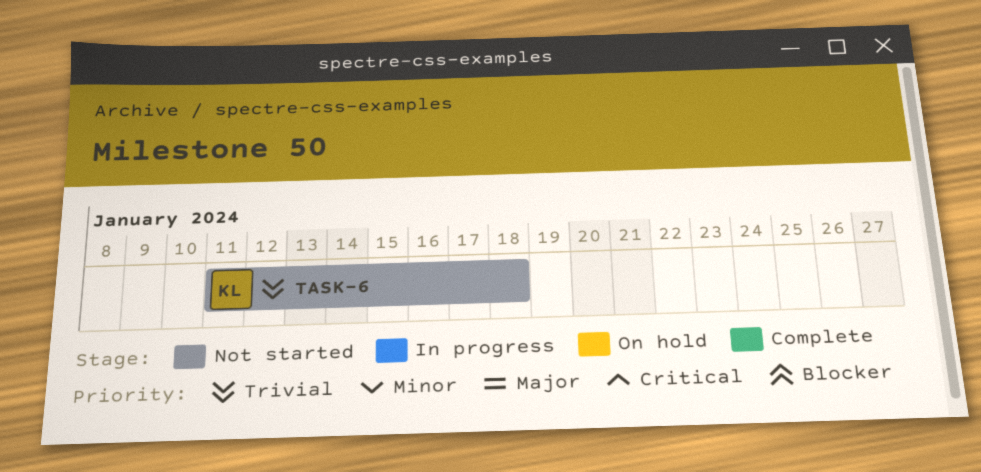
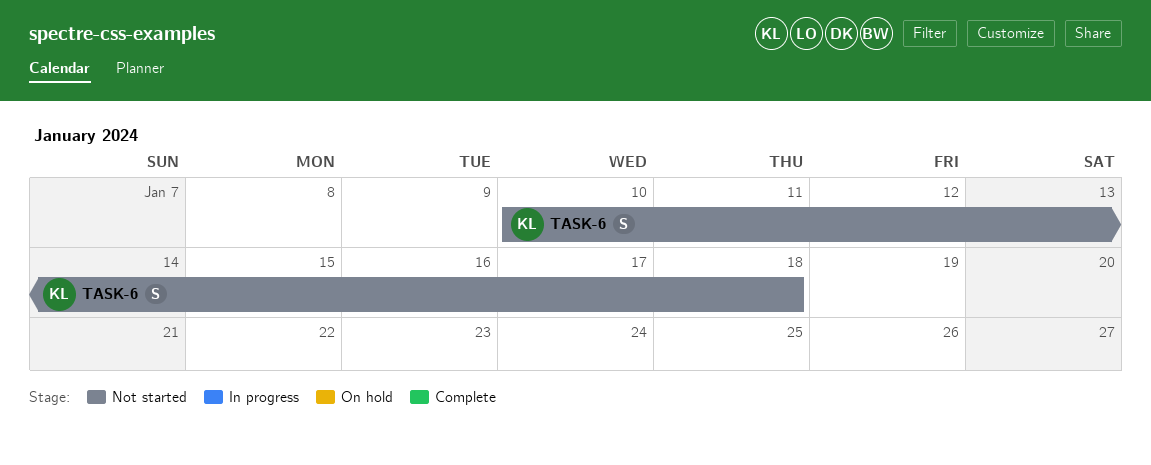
TASK-6, start: Jan 11 -> Jan 10

